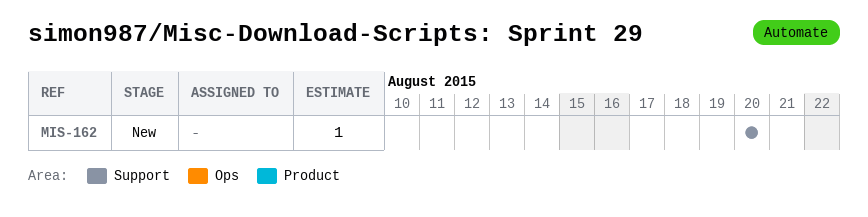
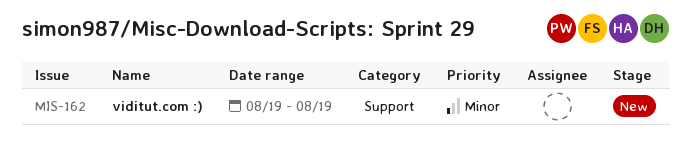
MIS-162, start: Aug 20 -> Aug 19
MIS-162, due: Aug 20 -> Aug 19

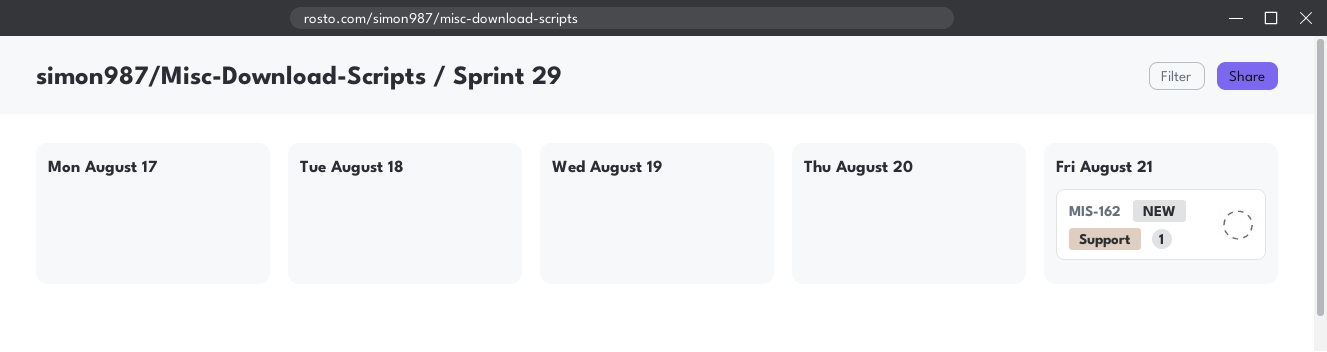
MIS-162, due: Aug 19 -> Aug 21

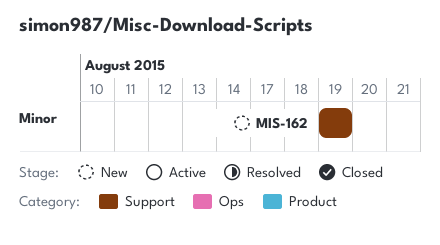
MIS-162, due: Aug 21 -> Aug 19

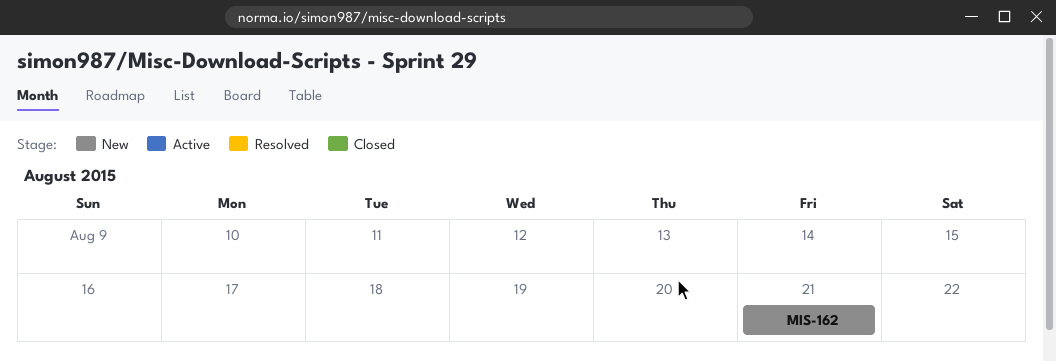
MIS-162, start: Aug 19 -> Aug 21
MIS-162, due: Aug 19 -> Aug 21

